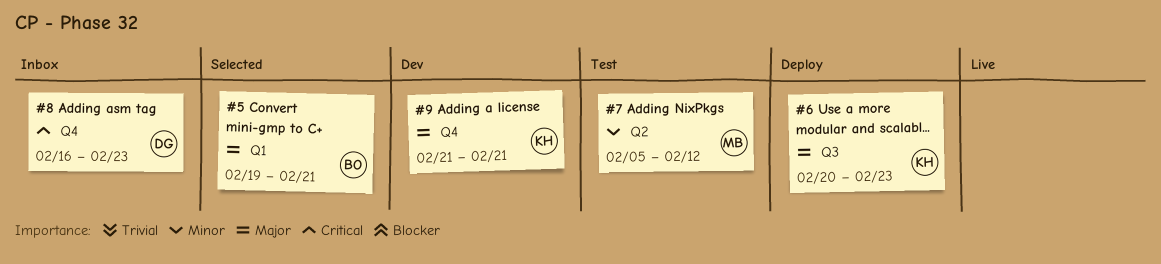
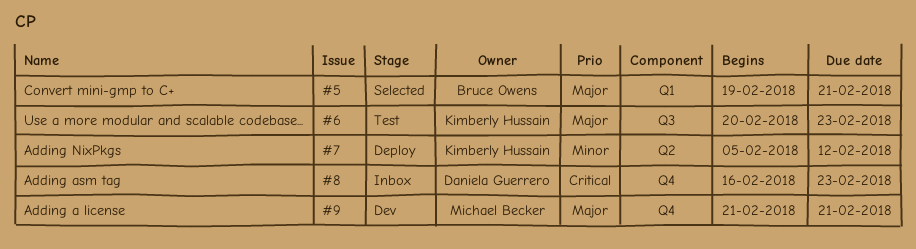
#6, status: Deploy -> Test
#7, status: Test -> Deploy
#7, owner: Michael Becker -> Kimberly Hussain
#9, owner: Kimberly Hussain -> Michael Becker

